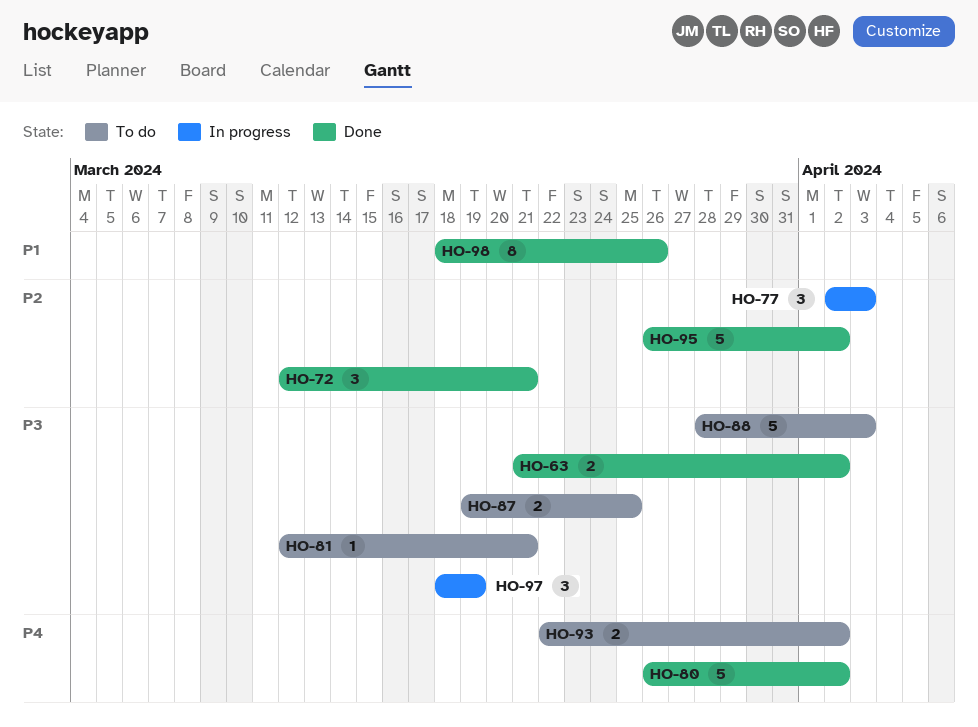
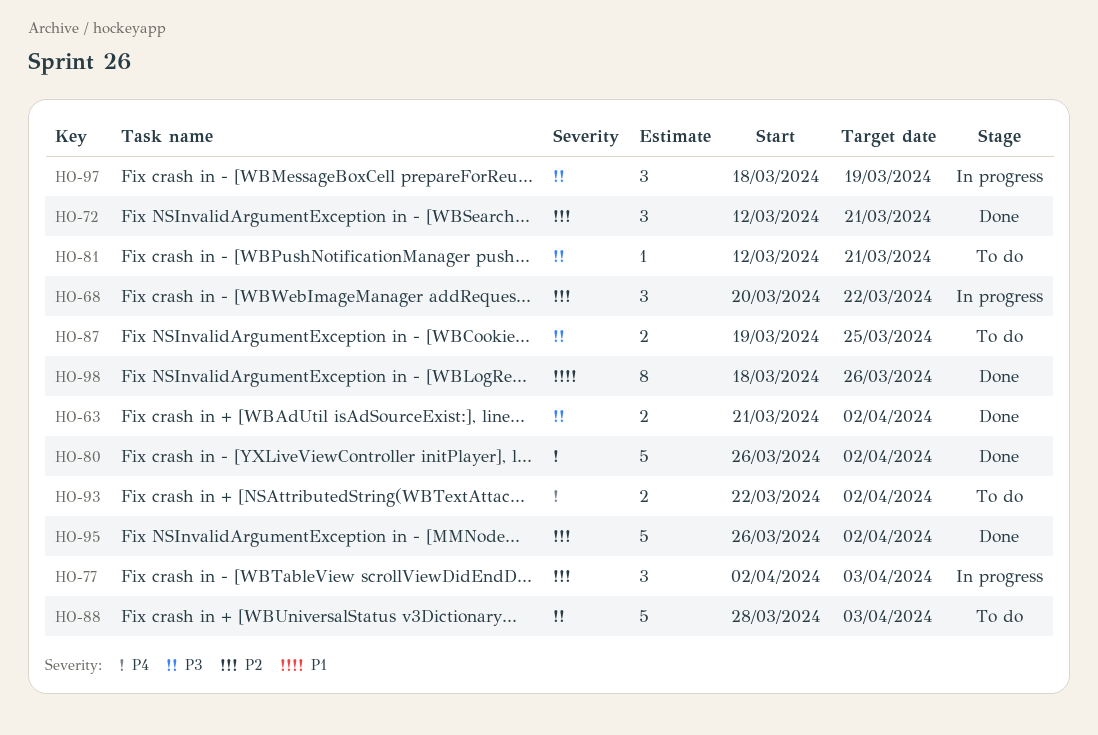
HO-68: none -> present

